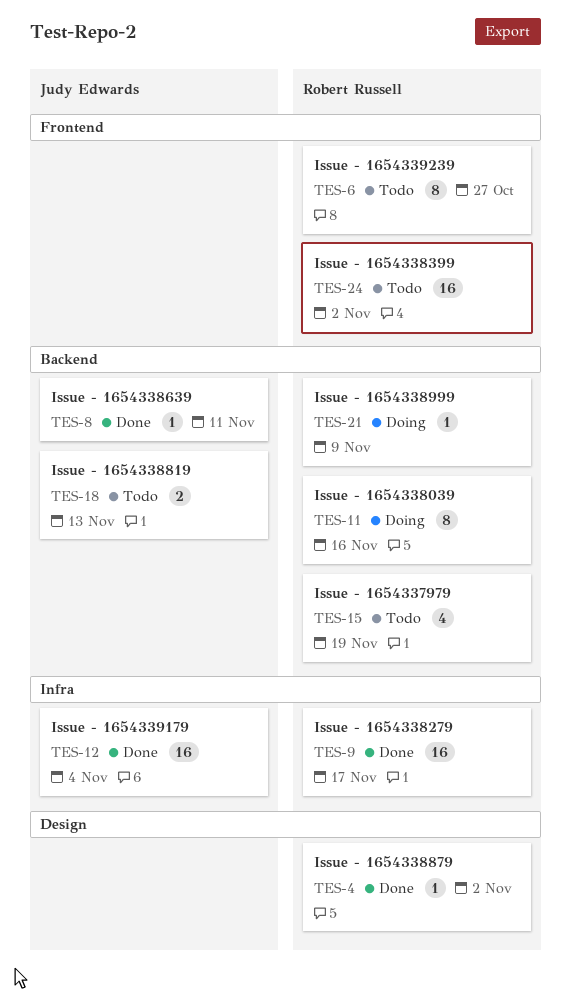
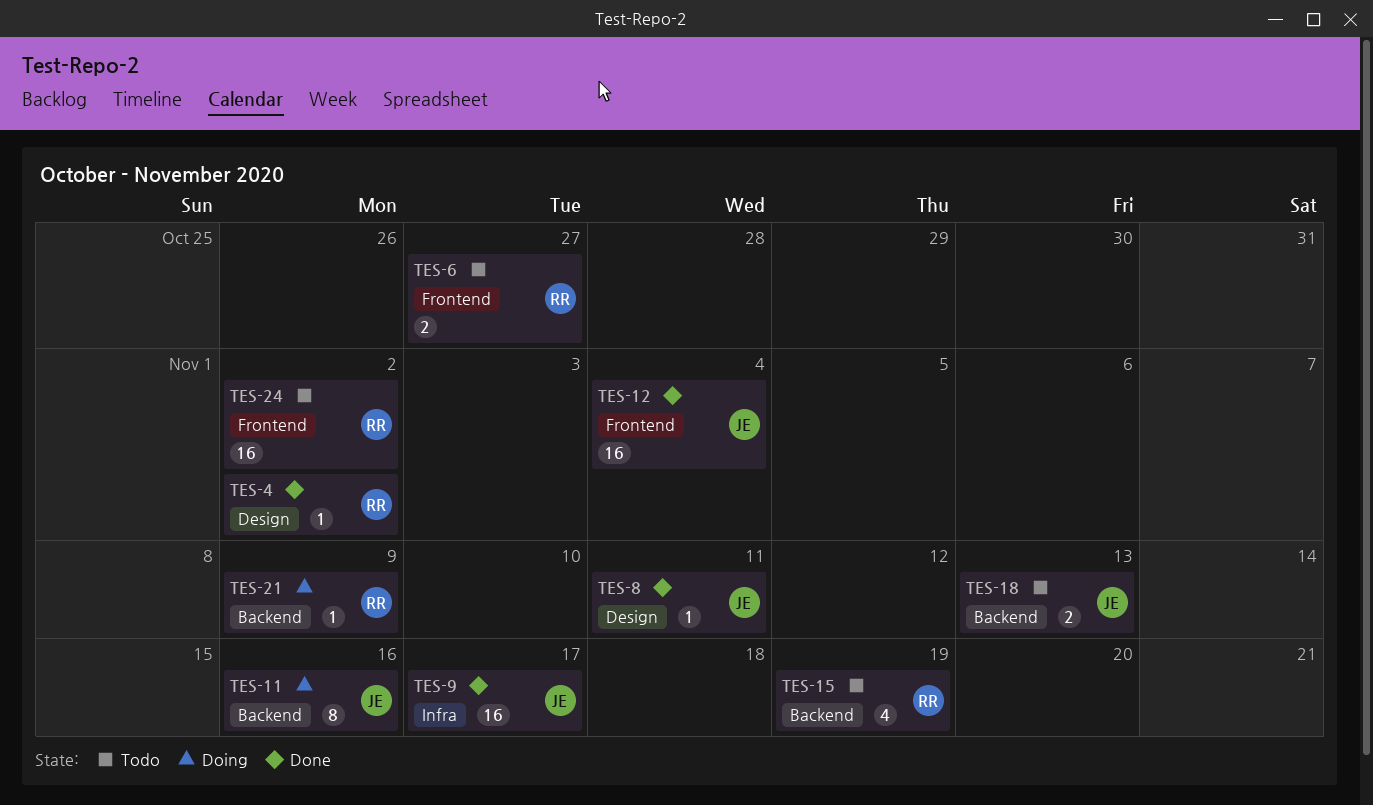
TES-6, estimate: 8 -> 2
TES-8, label: Backend -> Design
TES-9, owner: Robert Russell -> Judy Edwards
TES-11, owner: Robert Russell -> Judy Edwards
TES-12, label: Infra -> Frontend

